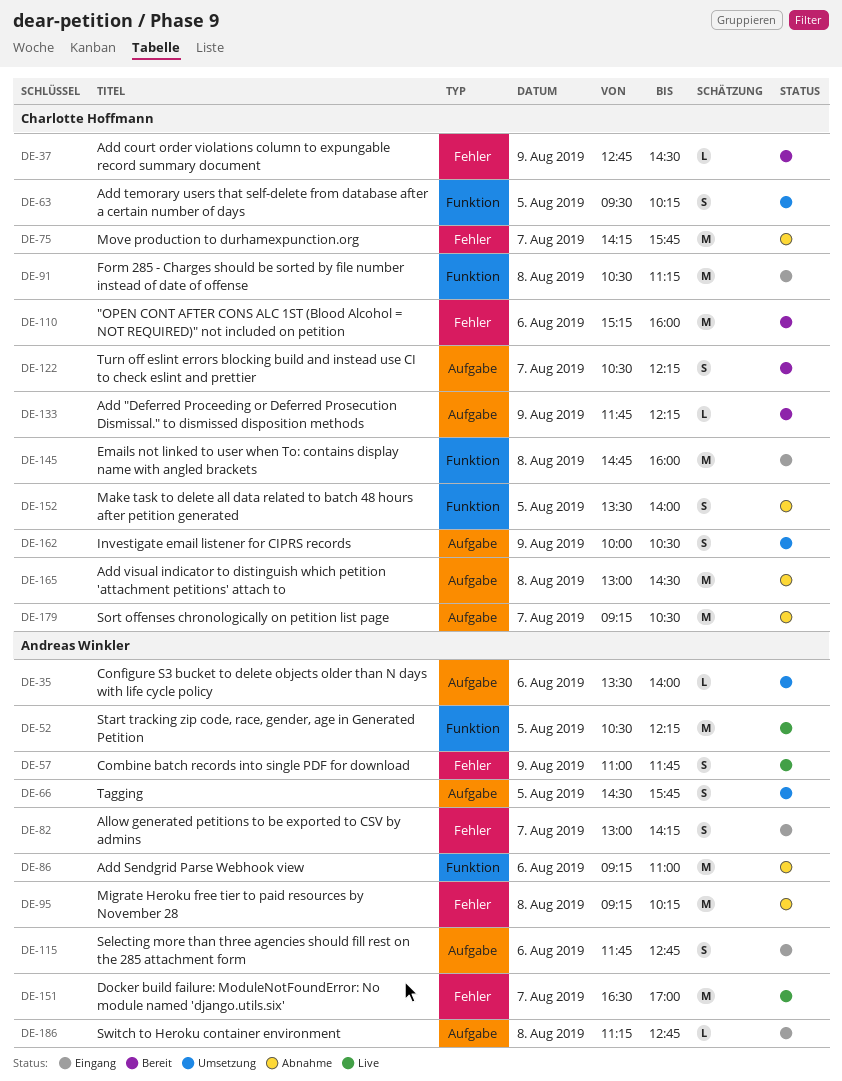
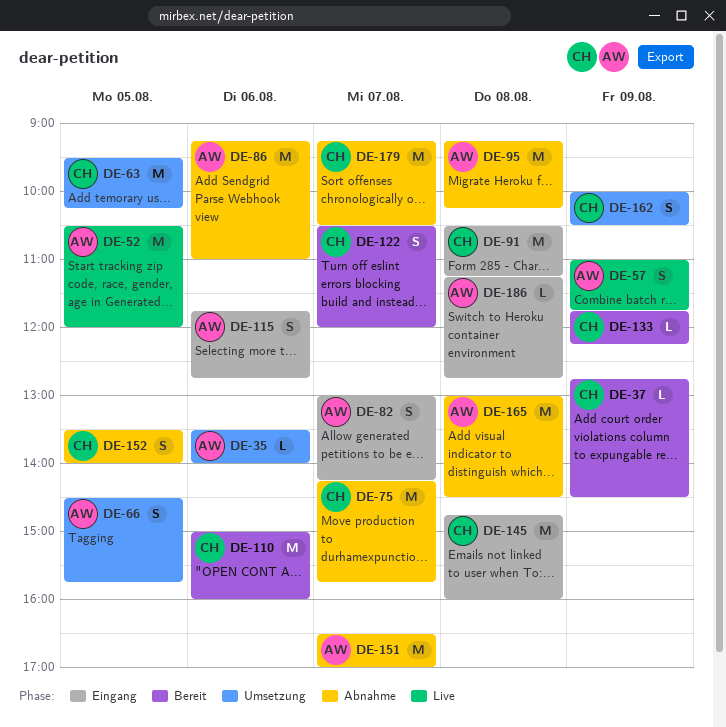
DE-52, ends: 12:15 -> 12:00
DE-63, estimate: S -> M
DE-110, begins: 15:15 -> 15:00
DE-122, ends: 12:15 -> 12:00
DE-151, status: Live -> Abnahme
DE-165, owner: Charlotte Hoffmann -> Andreas Winkler

